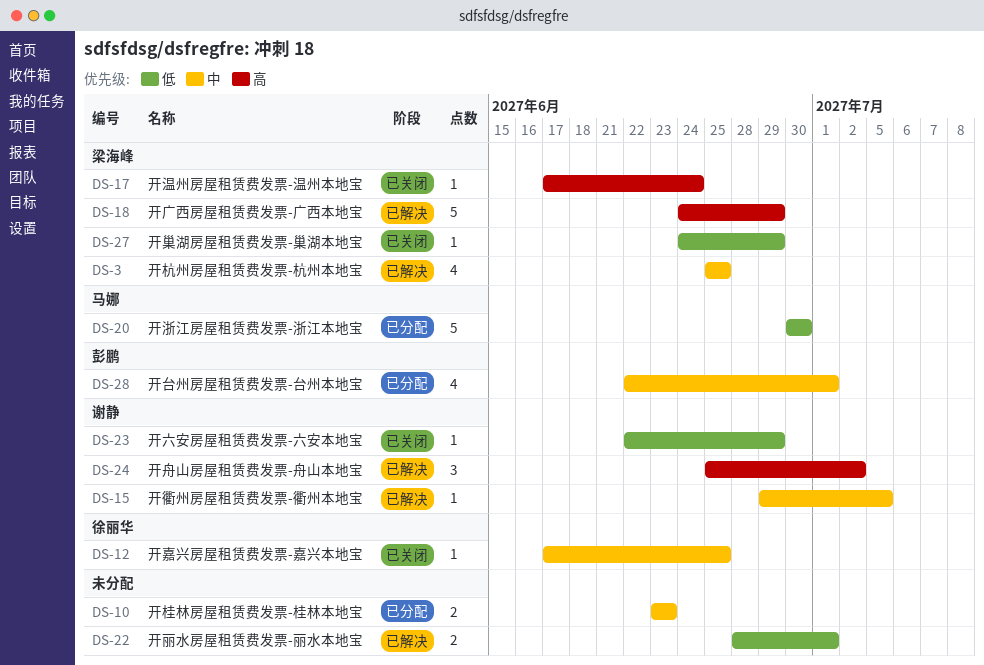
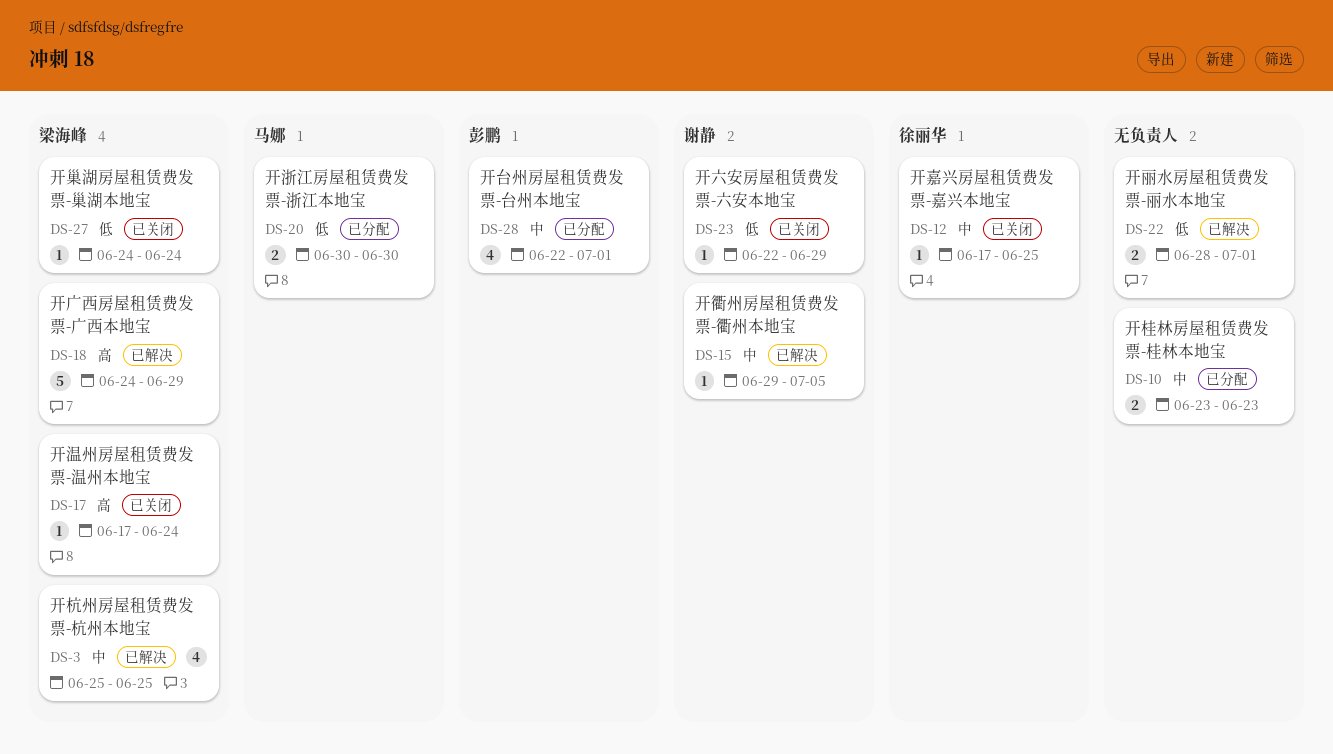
DS-20, estimate: 5 -> 2
DS-24: present -> none
DS-27, due: Jun 29 -> Jun 24

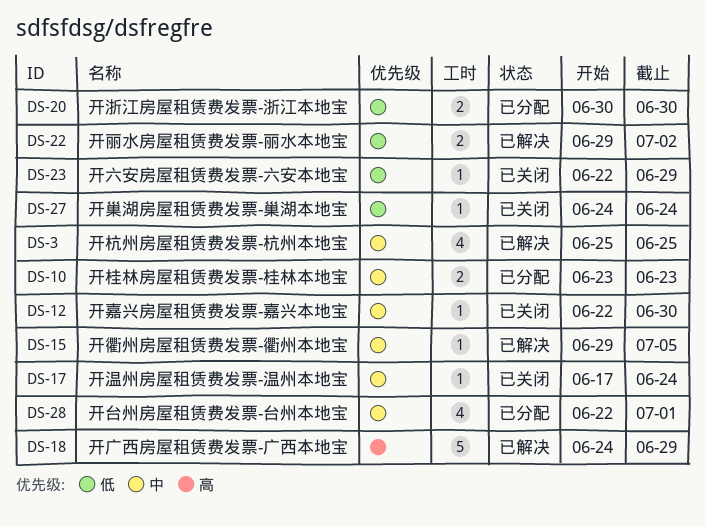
DS-12, start: Jun 17 -> Jun 22
DS-12, due: Jun 25 -> Jun 30
DS-17, priority: 高 -> 中
DS-22, start: Jun 28 -> Jun 29
DS-22, due: Jul 1 -> Jul 2

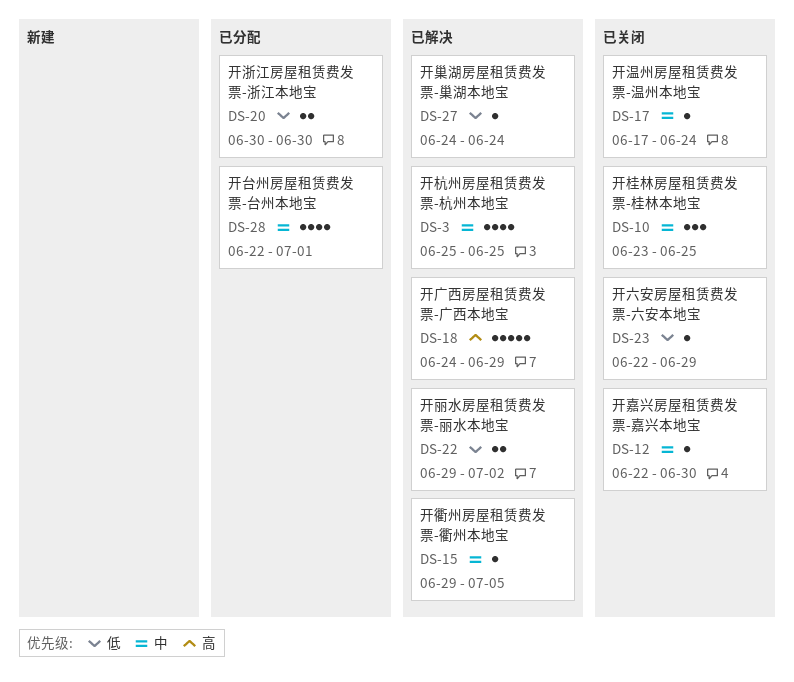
DS-10, status: 已分配 -> 已关闭
DS-10, estimate: 2 -> 3
DS-10, due: Jun 23 -> Jun 25
DS-27, status: 已关闭 -> 已解决

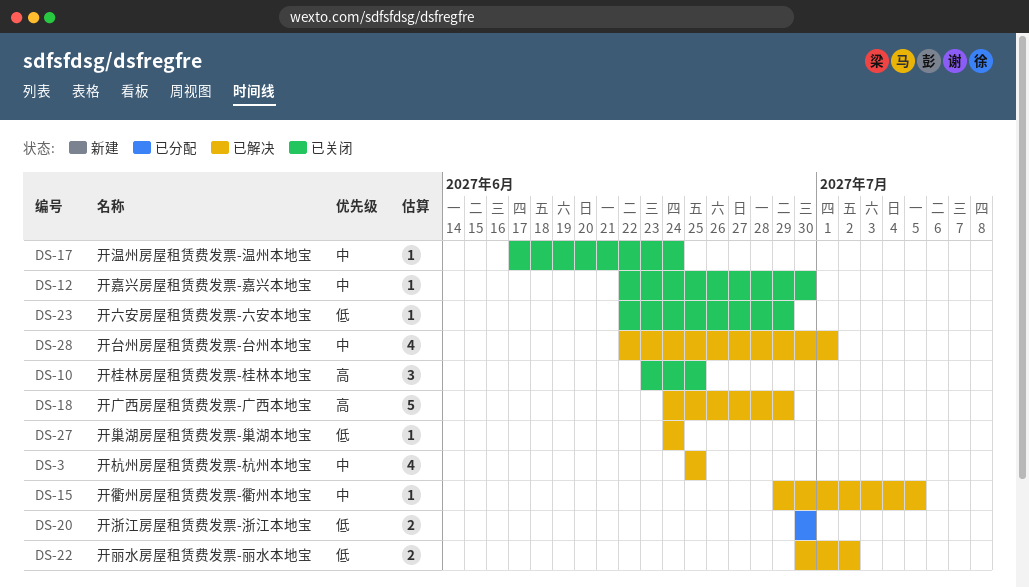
DS-10, priority: 中 -> 高
DS-22, start: Jun 29 -> Jun 30
DS-28, status: 已分配 -> 已解决

